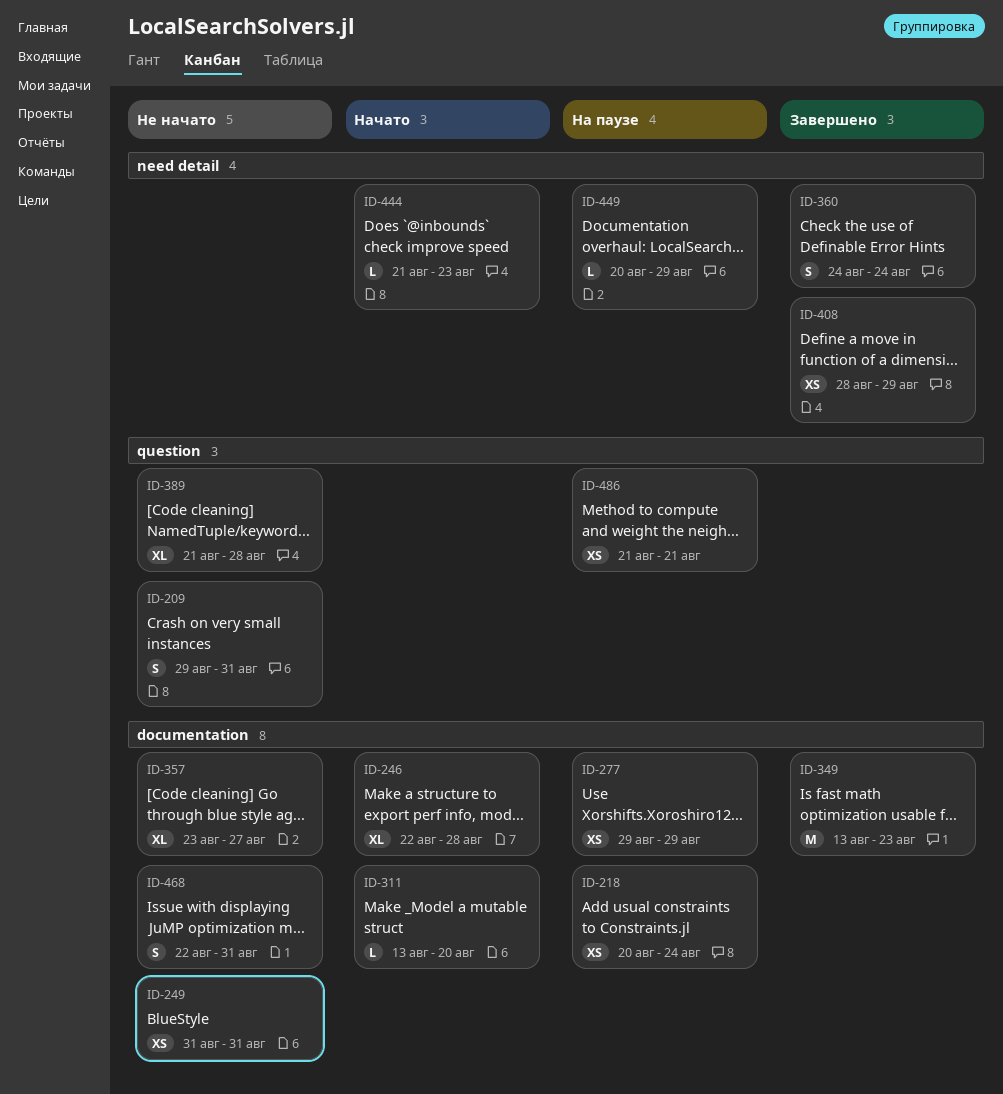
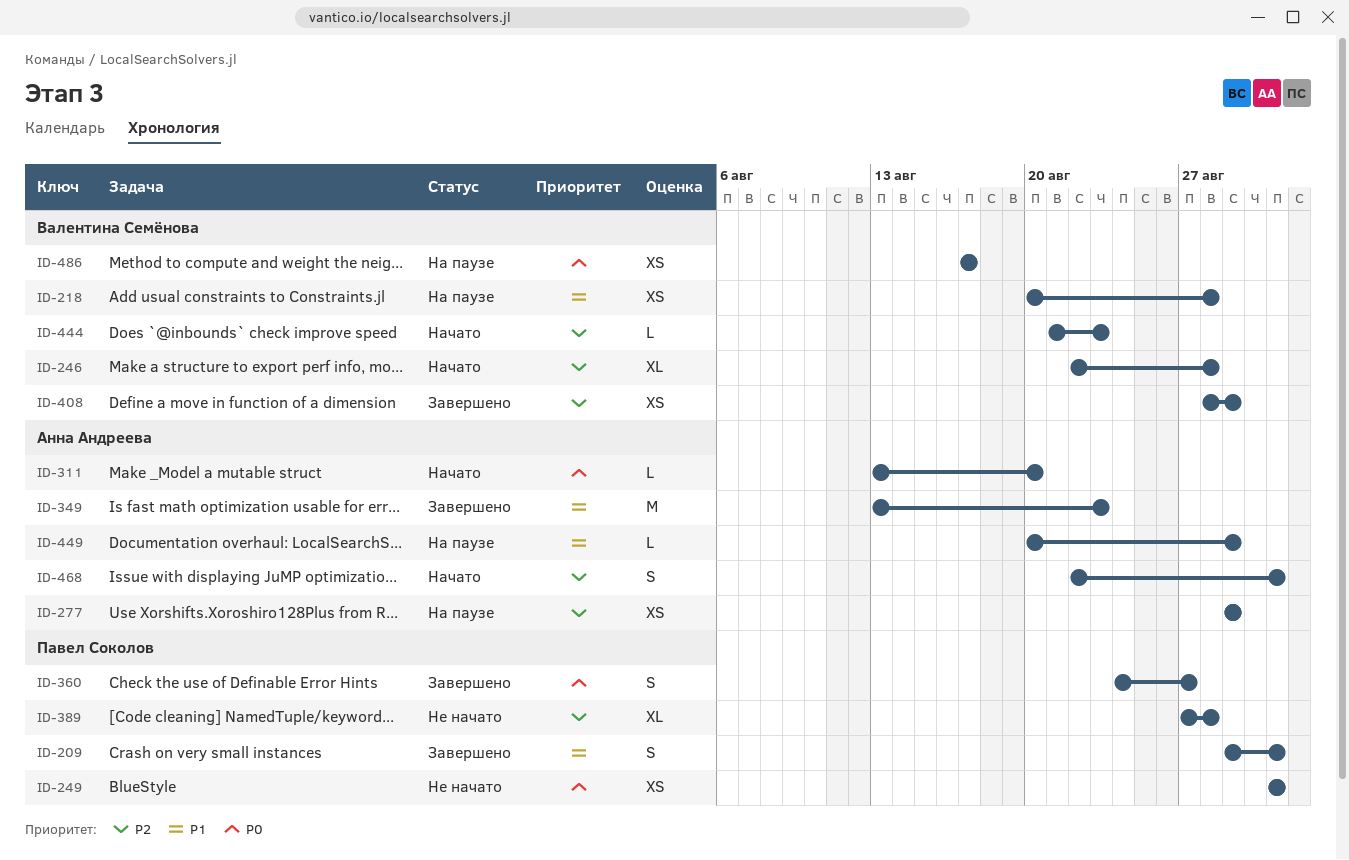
ID-209, status: Не начато -> Завершено
ID-218, due: Aug 24 -> Aug 28
ID-357: present -> none
ID-360, due: Aug 24 -> Aug 27
ID-389, start: Aug 21 -> Aug 27
ID-468, status: Не начато -> Начато
ID-486, start: Aug 21 -> Aug 17
ID-486, due: Aug 21 -> Aug 17

